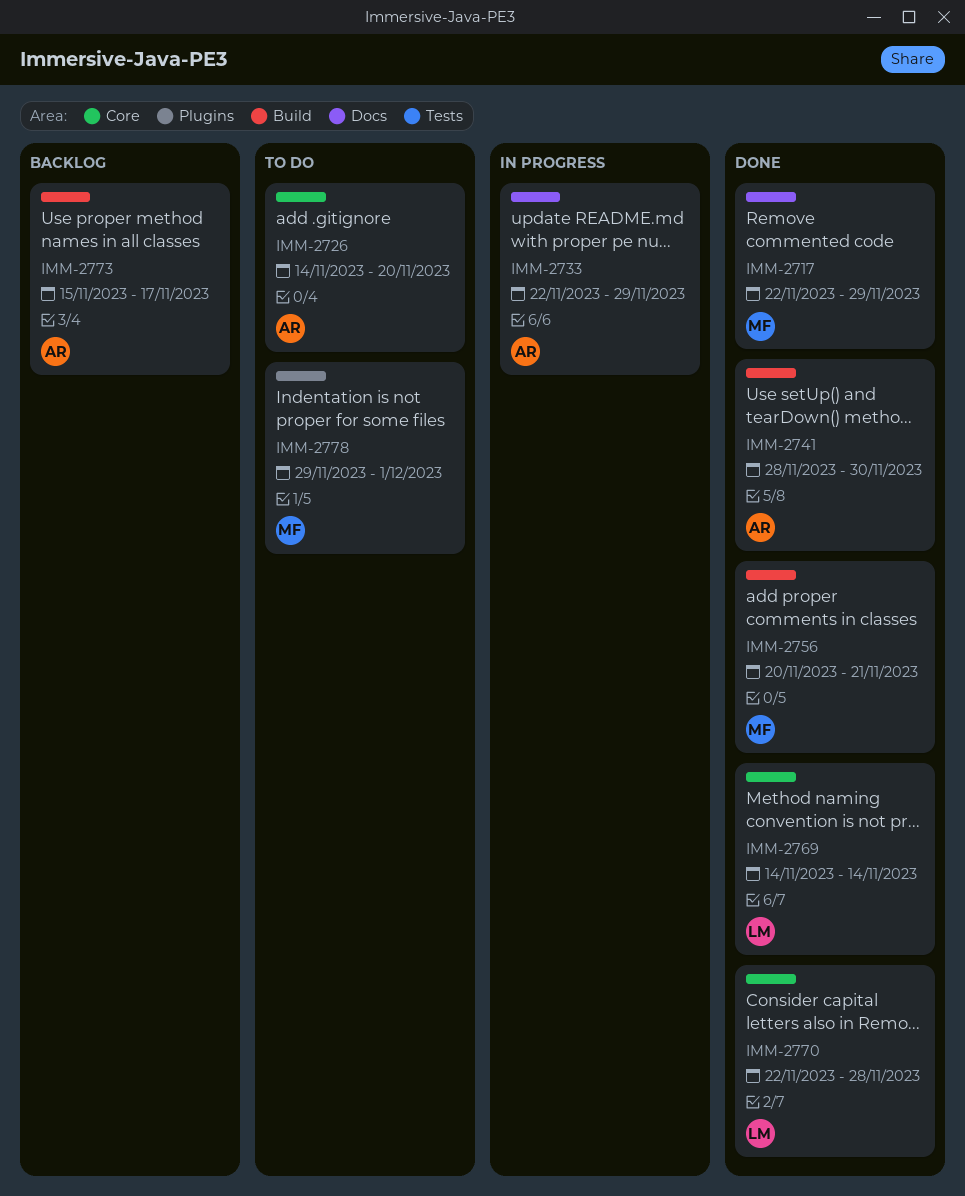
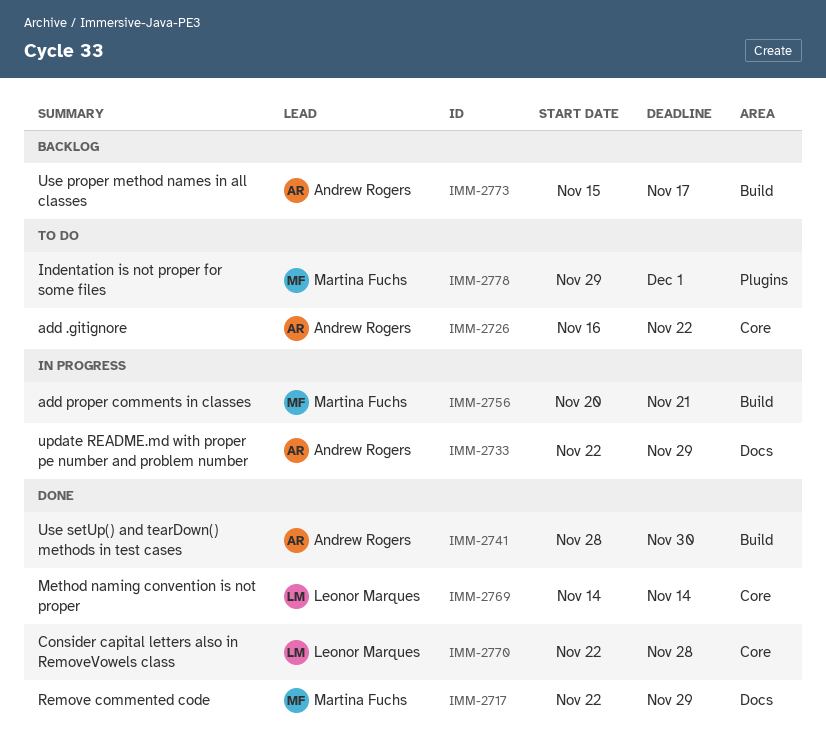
IMM-2726, start: Nov 14 -> Nov 16
IMM-2726, due: Nov 20 -> Nov 22
IMM-2756, status: Done -> In progress

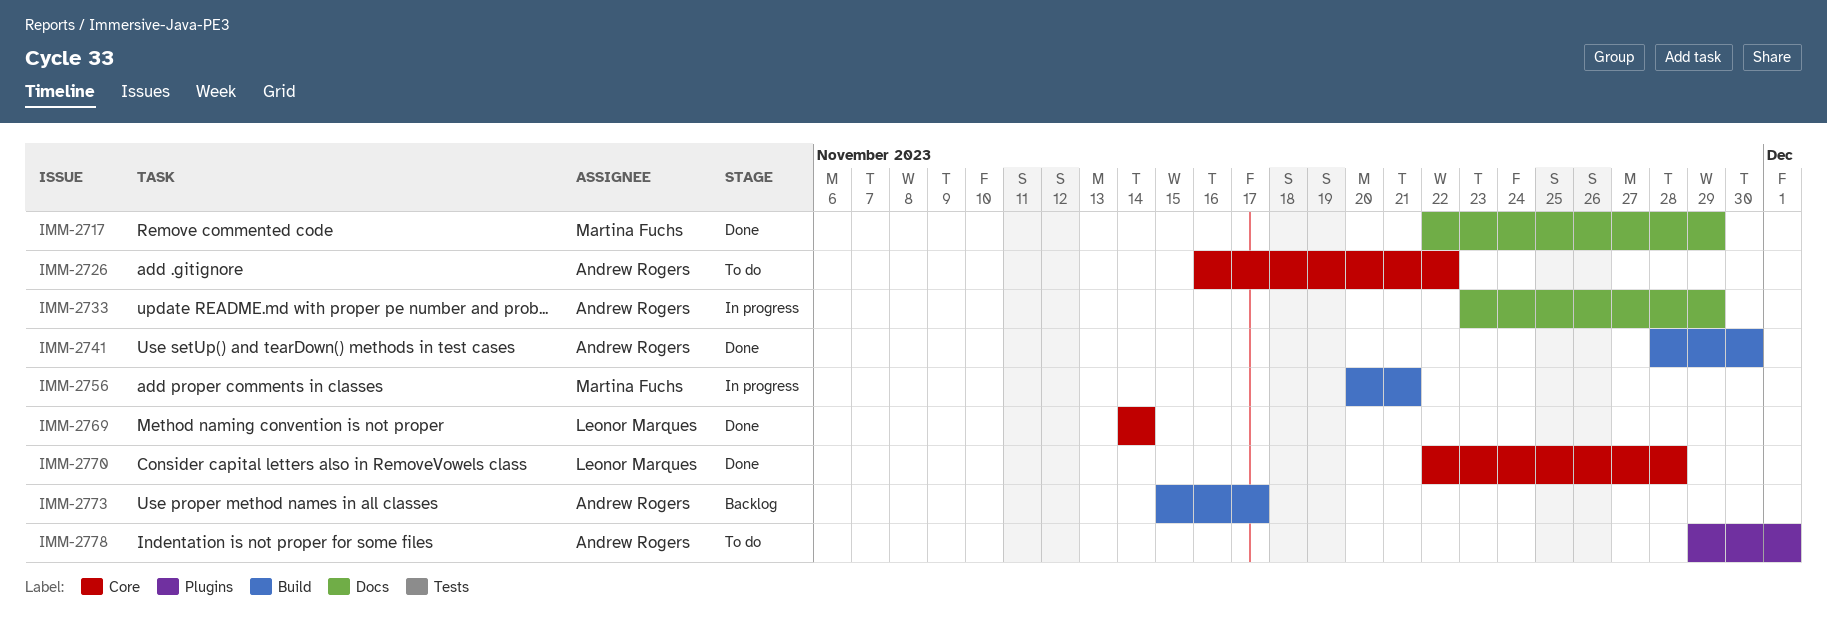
IMM-2733, start: Nov 22 -> Nov 23
IMM-2778, owner: Martina Fuchs -> Andrew Rogers

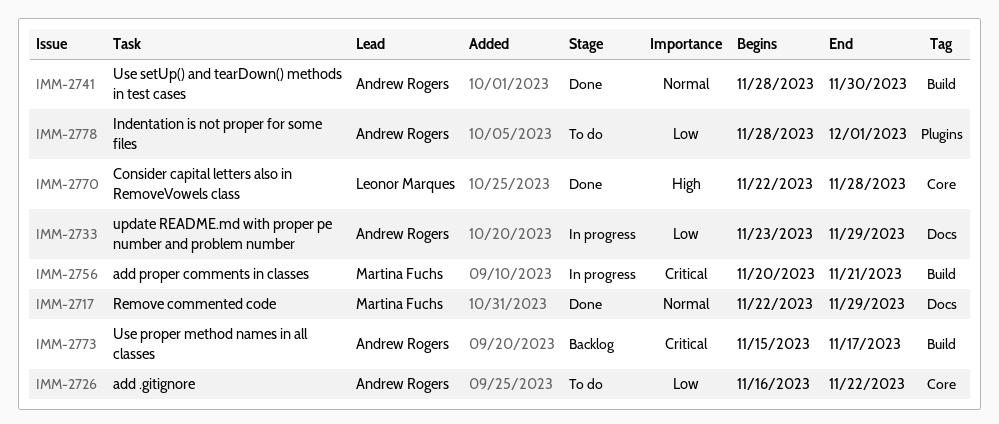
IMM-2769: present -> none
IMM-2778, start: Nov 29 -> Nov 28

